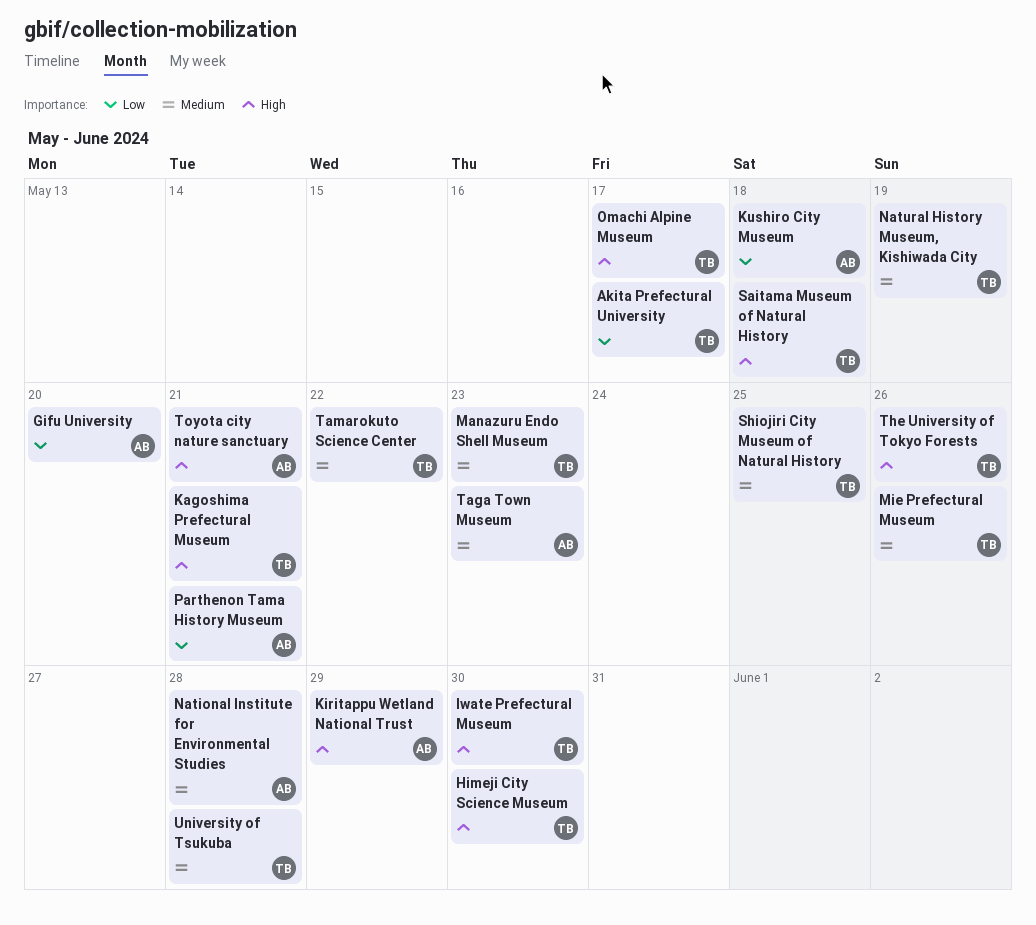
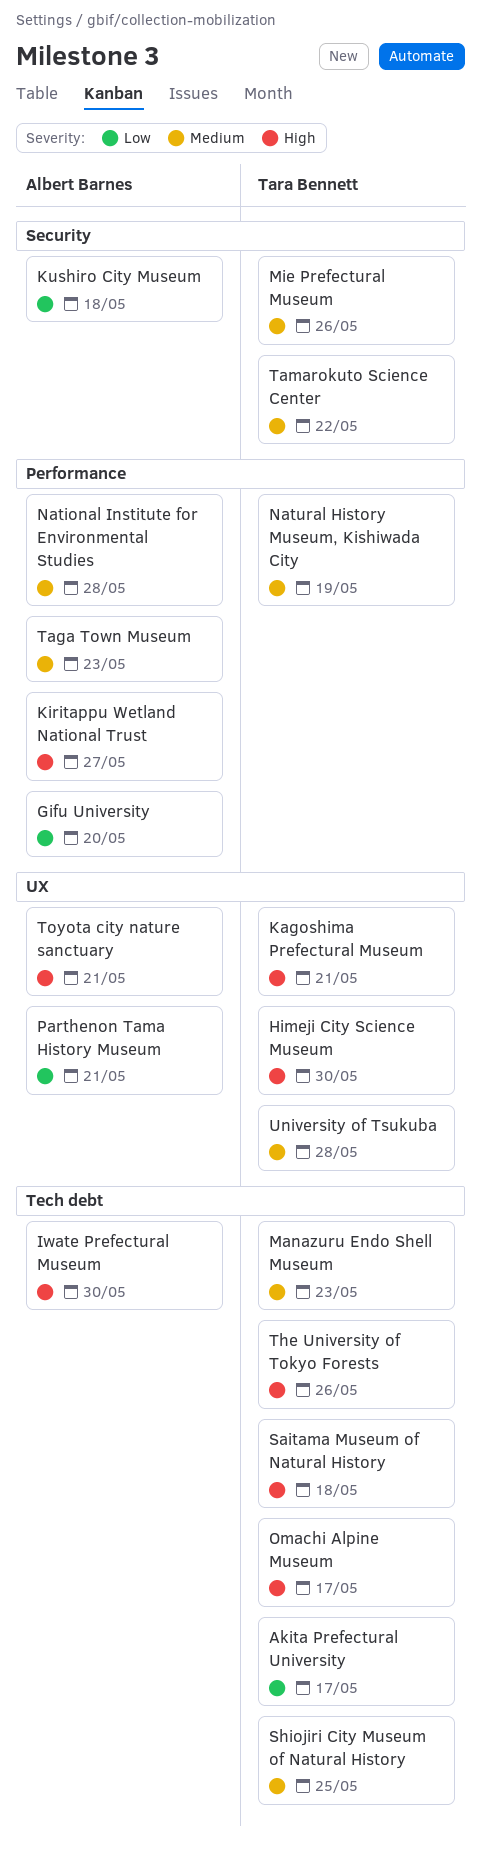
Iwate Prefectural Museum, owner: Tara Bennett -> Albert Barnes
Kiritappu Wetland National Trust, due: May 29 -> May 27

